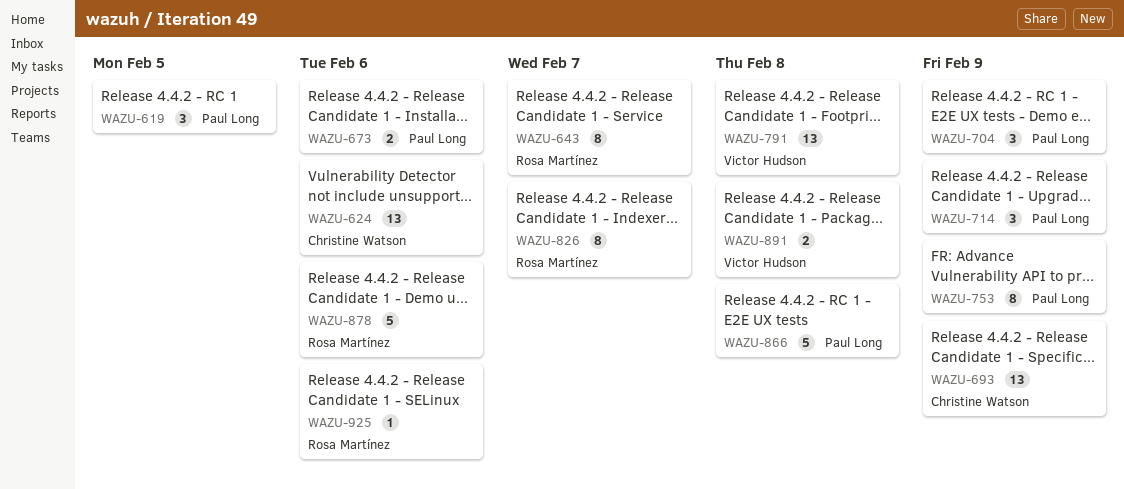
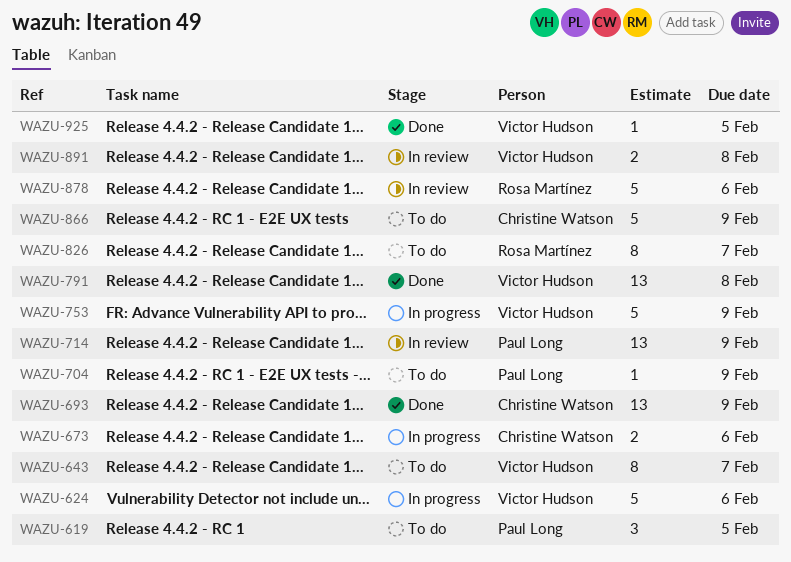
WAZU-624, owner: Christine Watson -> Victor Hudson
WAZU-624, estimate: 13 -> 5
WAZU-643, owner: Rosa Martínez -> Victor Hudson
WAZU-673, owner: Paul Long -> Christine Watson
WAZU-704, estimate: 3 -> 1
WAZU-714, estimate: 3 -> 13
WAZU-753, owner: Paul Long -> Victor Hudson
WAZU-753, estimate: 8 -> 5
WAZU-866, owner: Paul Long -> Christine Watson
WAZU-866, due: Feb 8 -> Feb 9
WAZU-925, owner: Rosa Martínez -> Victor Hudson
WAZU-925, due: Feb 6 -> Feb 5

